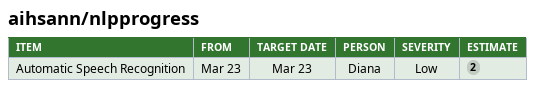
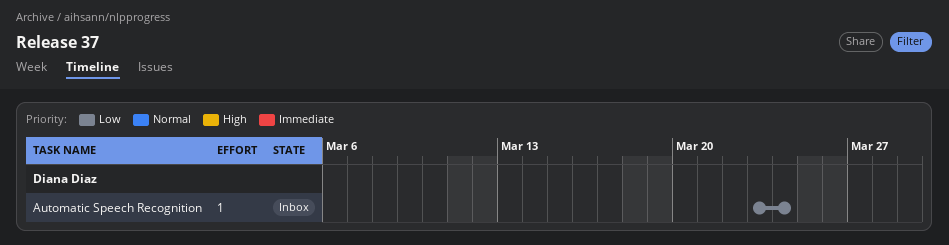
Automatic Speech Recognition, estimate: 2 -> 1
Automatic Speech Recognition, due: Mar 23 -> Mar 24

